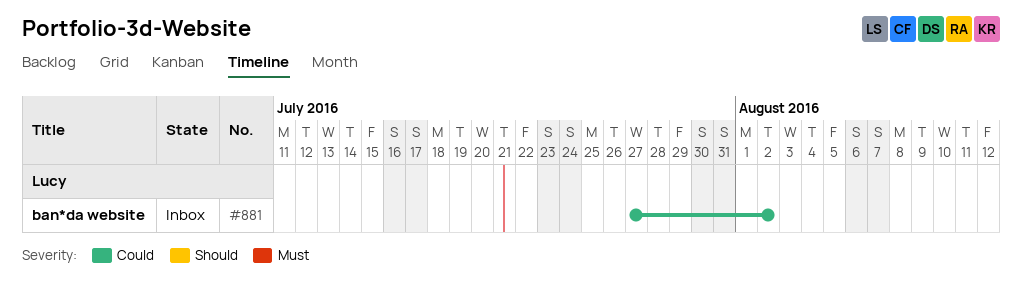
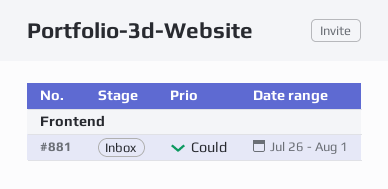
#881, start: Jul 27 -> Jul 26
#881, due: Aug 2 -> Aug 1

